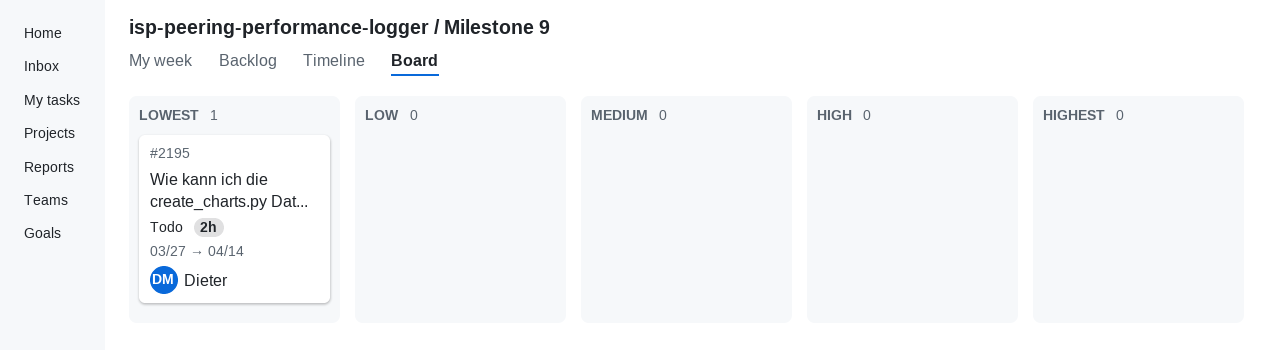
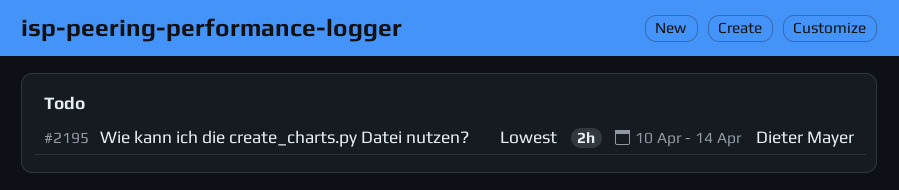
#2195, start: Mar 27 -> Apr 10

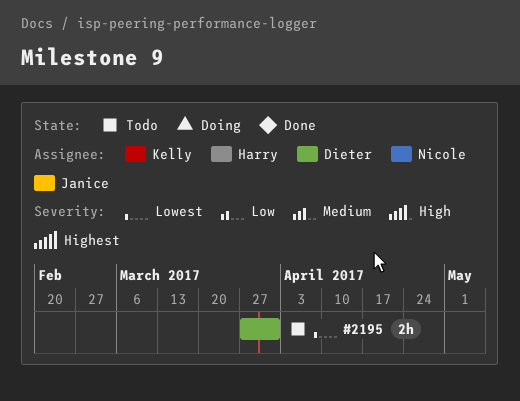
#2195, start: Apr 10 -> Mar 27
#2195, due: Apr 14 -> Mar 31

